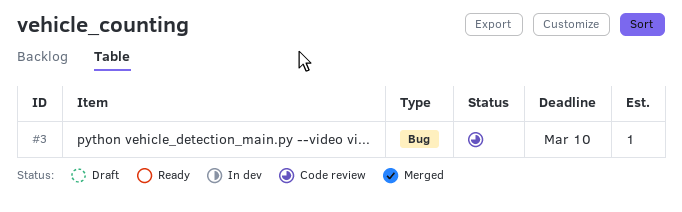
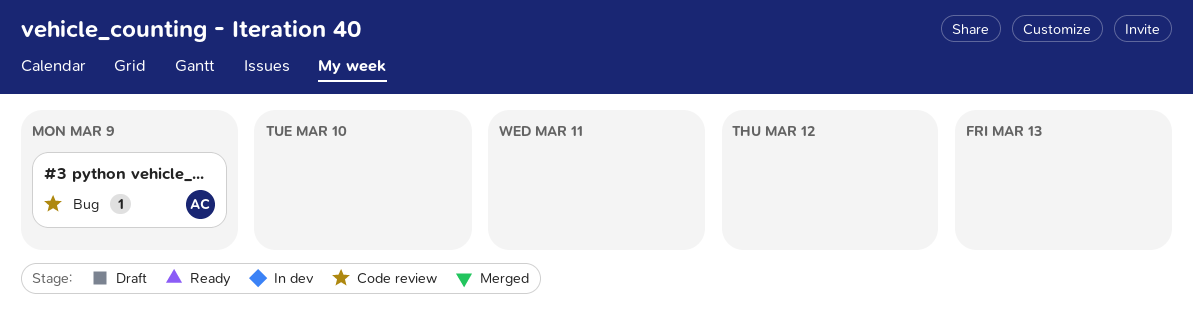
#3, due: Mar 10 -> Mar 9

